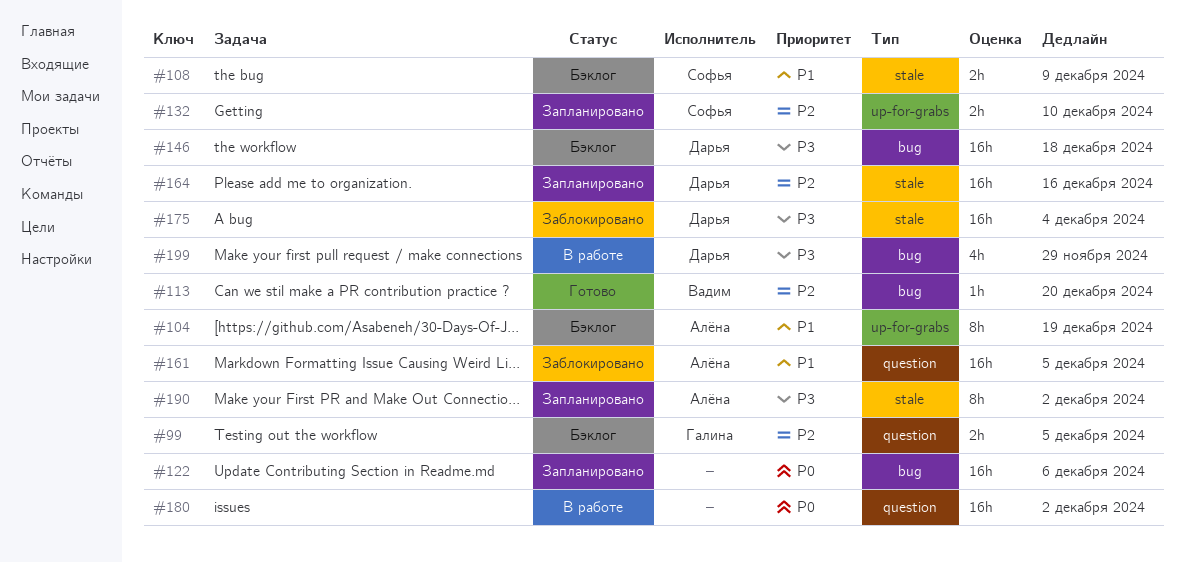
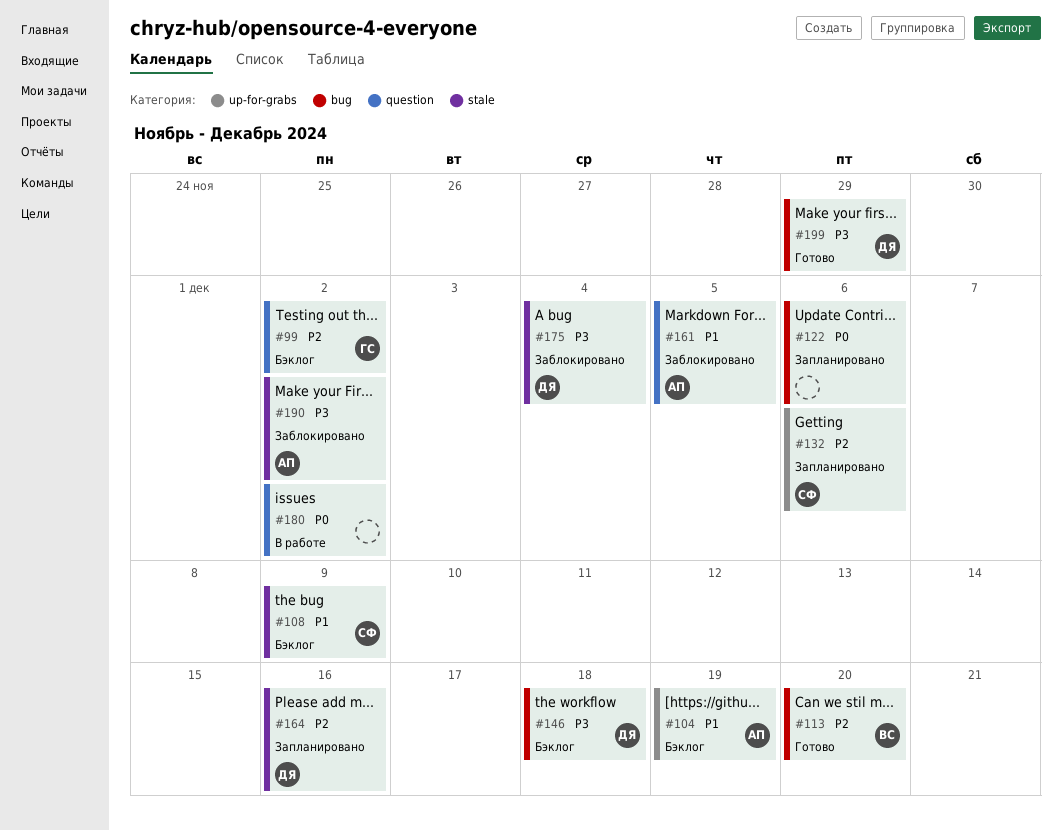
#99, due: Dec 5 -> Dec 2
#132, due: Dec 10 -> Dec 6
#190, status: Запланировано -> Заблокировано
#199, status: В работе -> Готово

